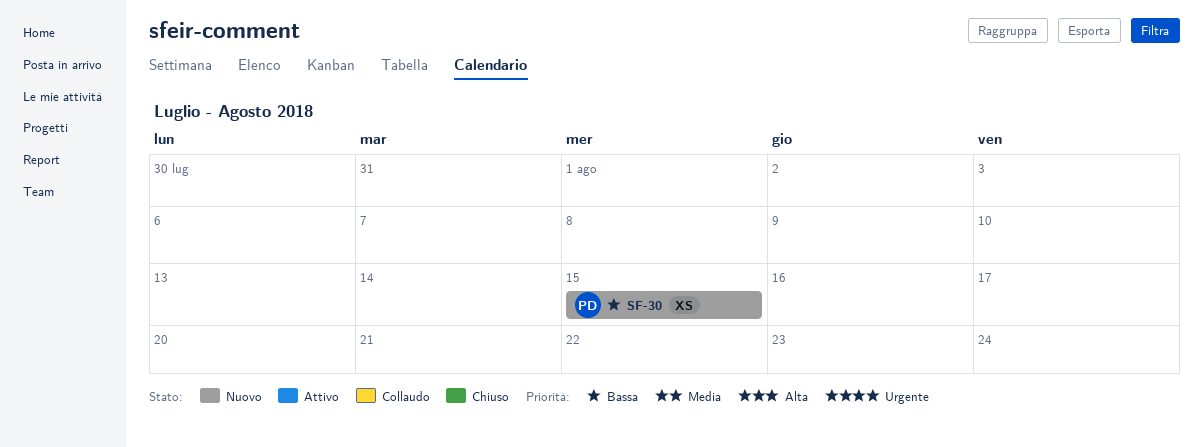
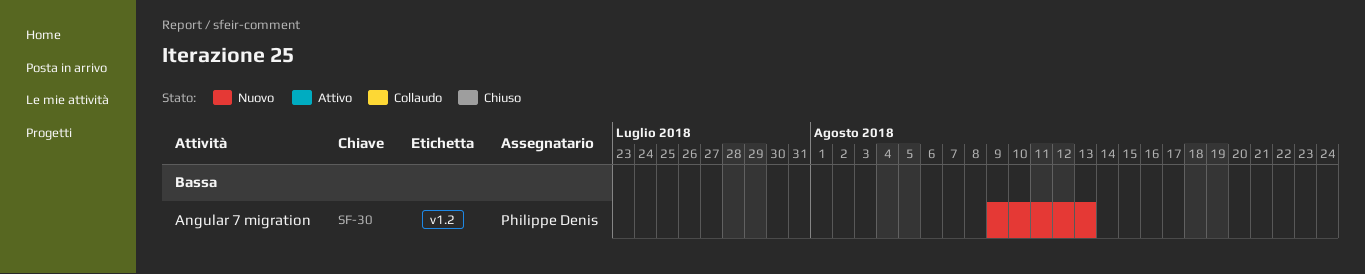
SF-30, start: Aug 15 -> Aug 9
SF-30, due: Aug 15 -> Aug 13

